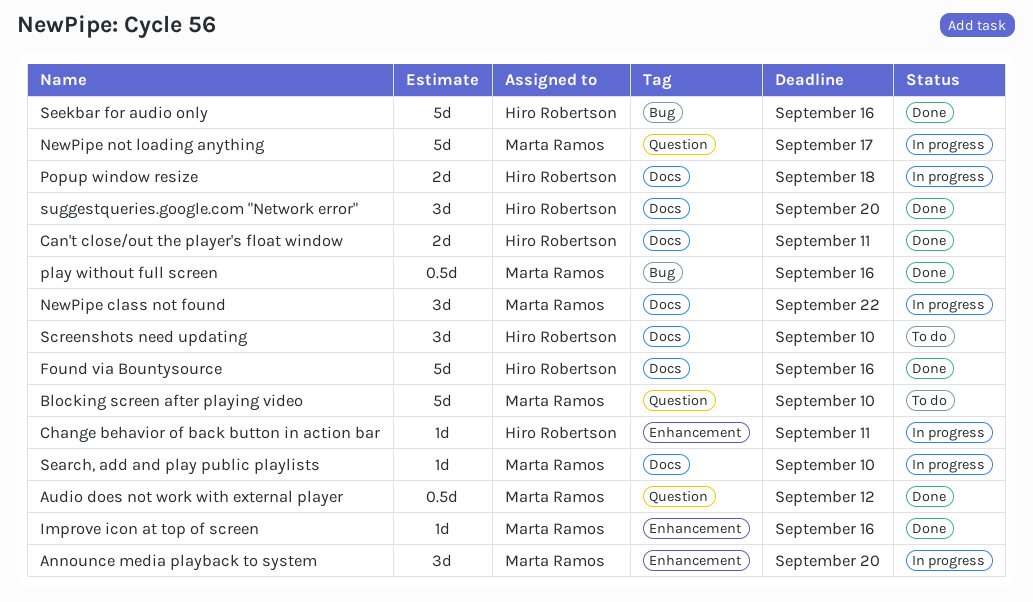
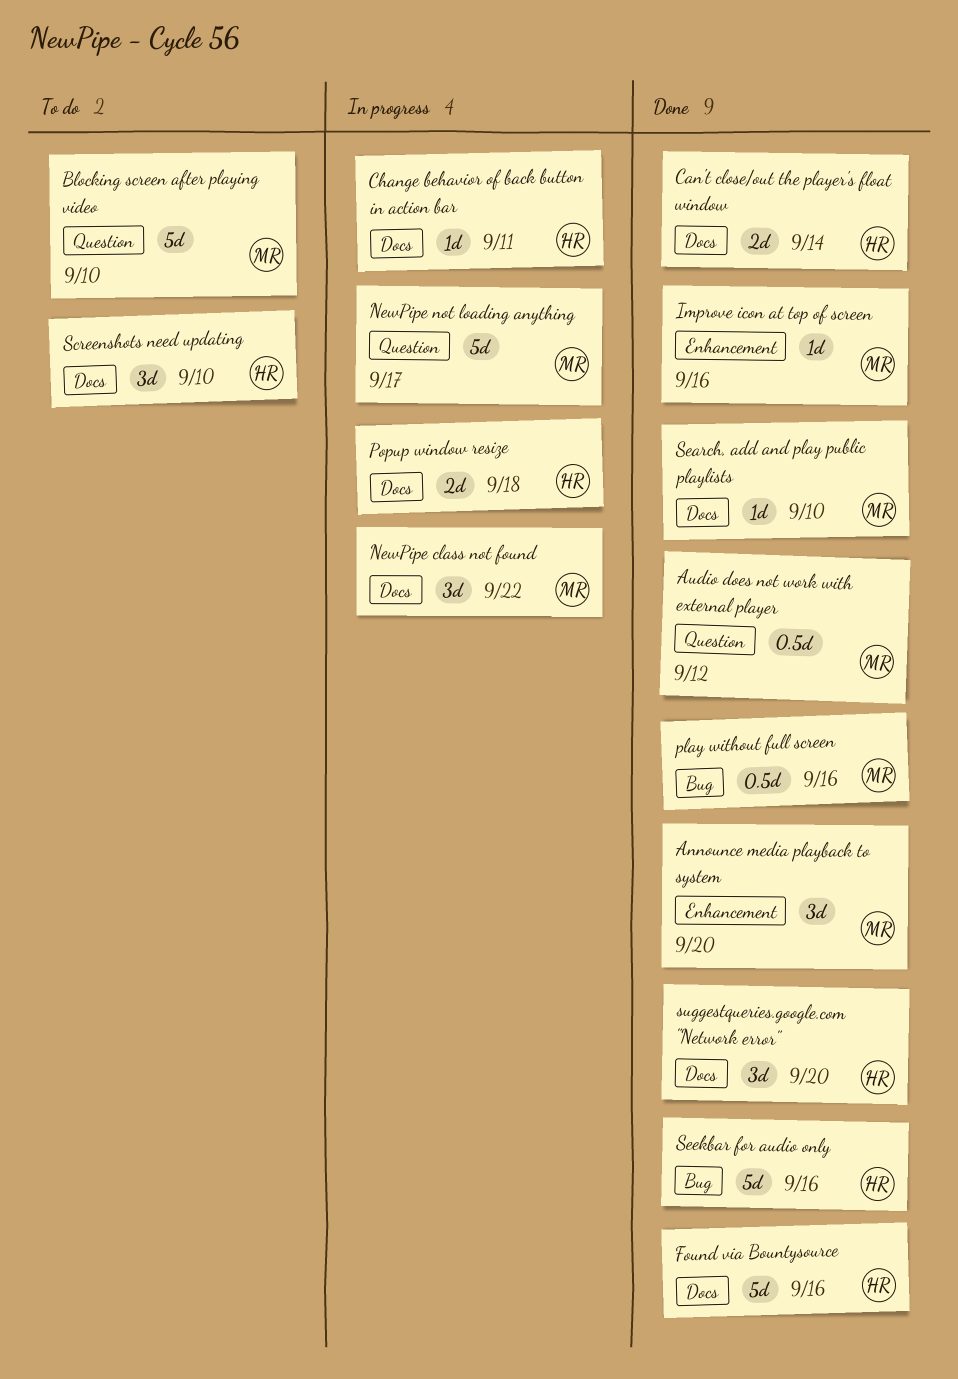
Announce media playback to system, status: In progress -> Done
Can't close/out the player's float window, due: Sep 11 -> Sep 14
Change behavior of back button in action bar, label: Enhancement -> Docs
Search, add and play public playlists, status: In progress -> Done

